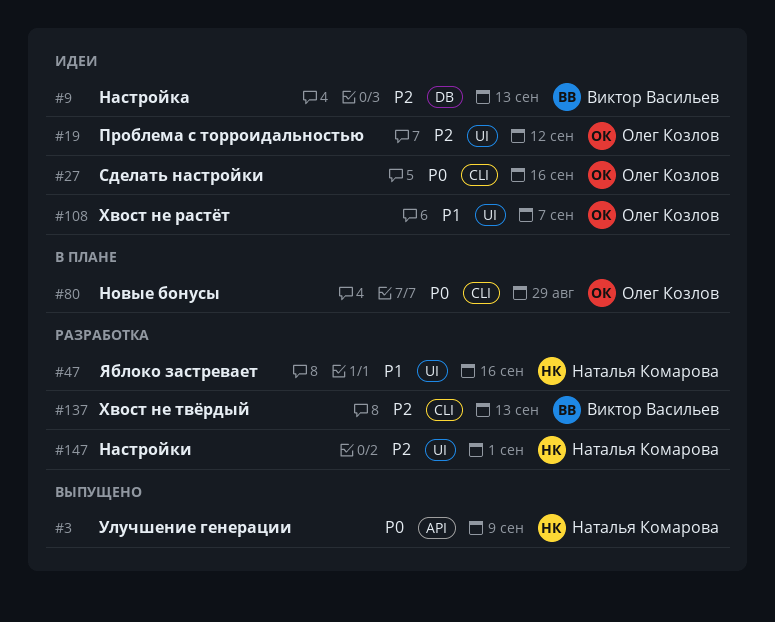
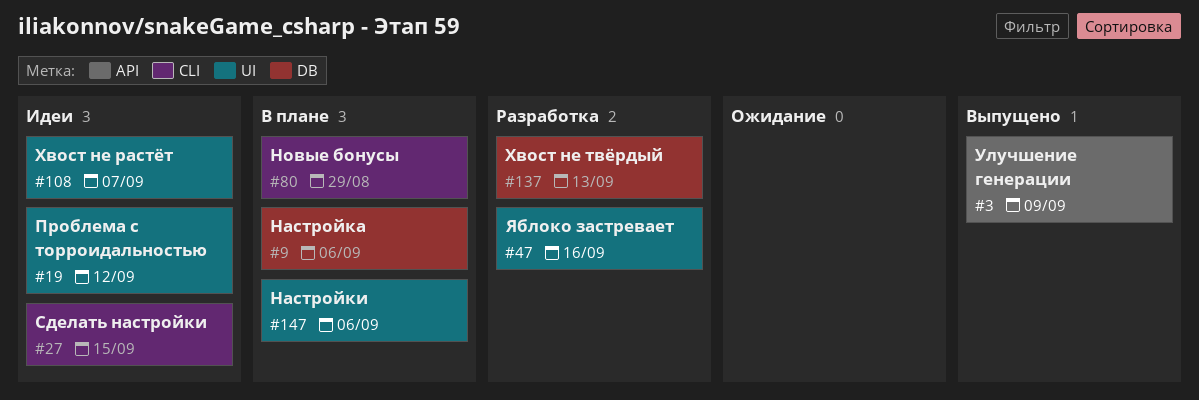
#9, status: Идеи -> В плане
#9, due: Sep 13 -> Sep 6
#27, due: Sep 16 -> Sep 15
#137, label: CLI -> DB
#147, status: Разработка -> В плане
#147, due: Sep 1 -> Sep 6

